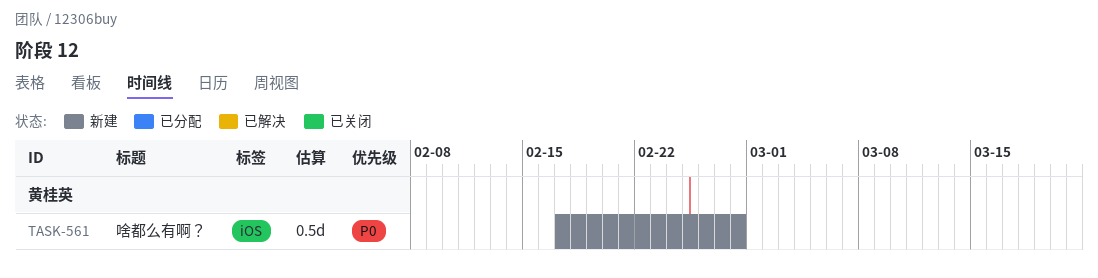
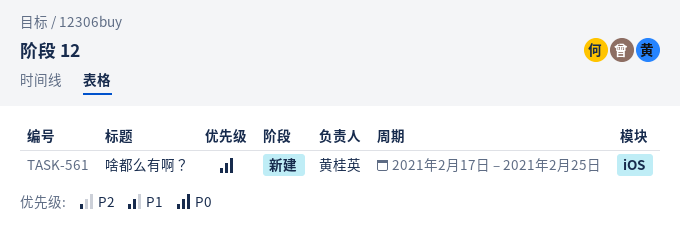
TASK-561, due: Feb 28 -> Feb 25

